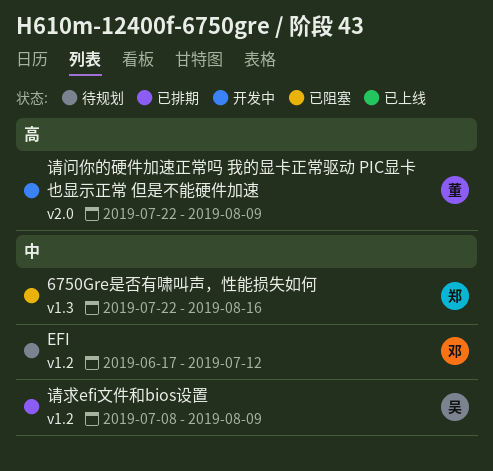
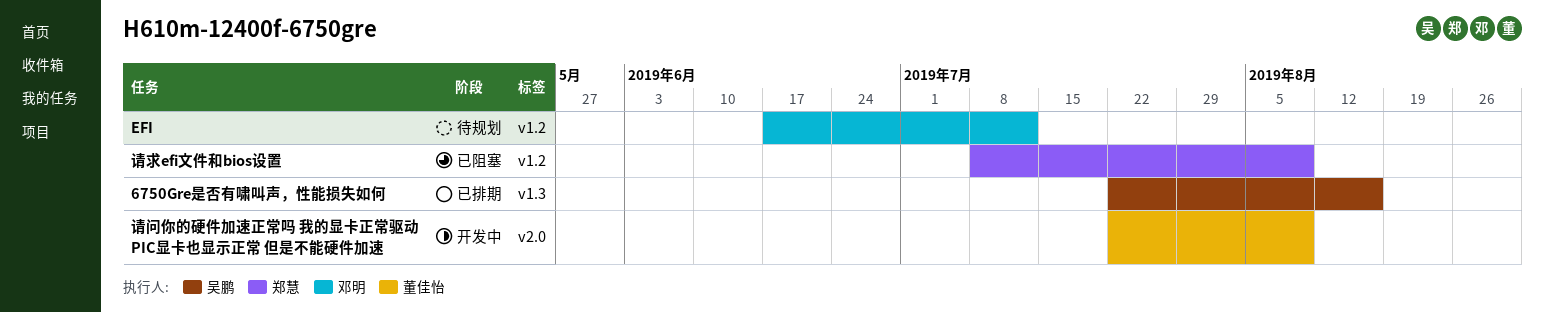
6750Gre是否有啸叫声，性能损失如何, status: 已阻塞 -> 已排期
6750Gre是否有啸叫声，性能损失如何, owner: 郑慧 -> 吴鹏
请求efi文件和bios设置, status: 已排期 -> 已阻塞
请求efi文件和bios设置, owner: 吴鹏 -> 郑慧

